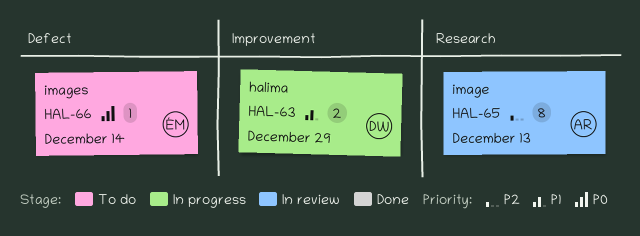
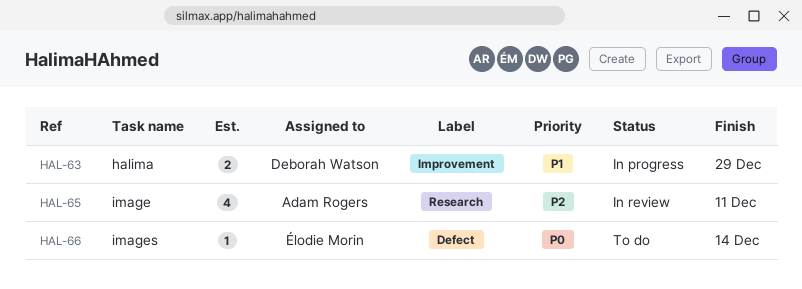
HAL-65, estimate: 8 -> 4
HAL-65, due: Dec 13 -> Dec 11

